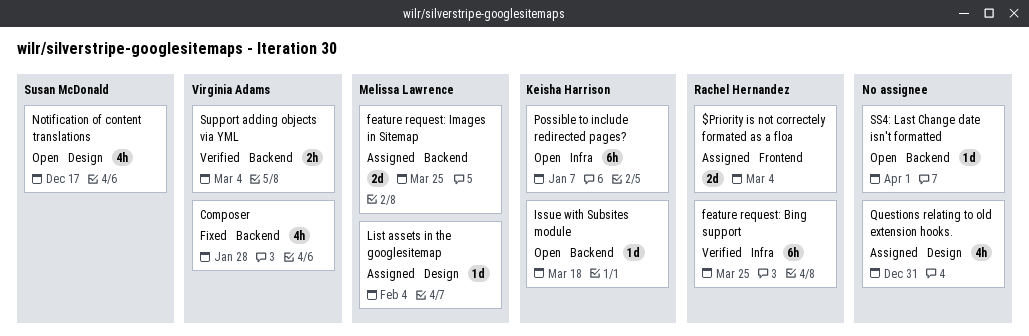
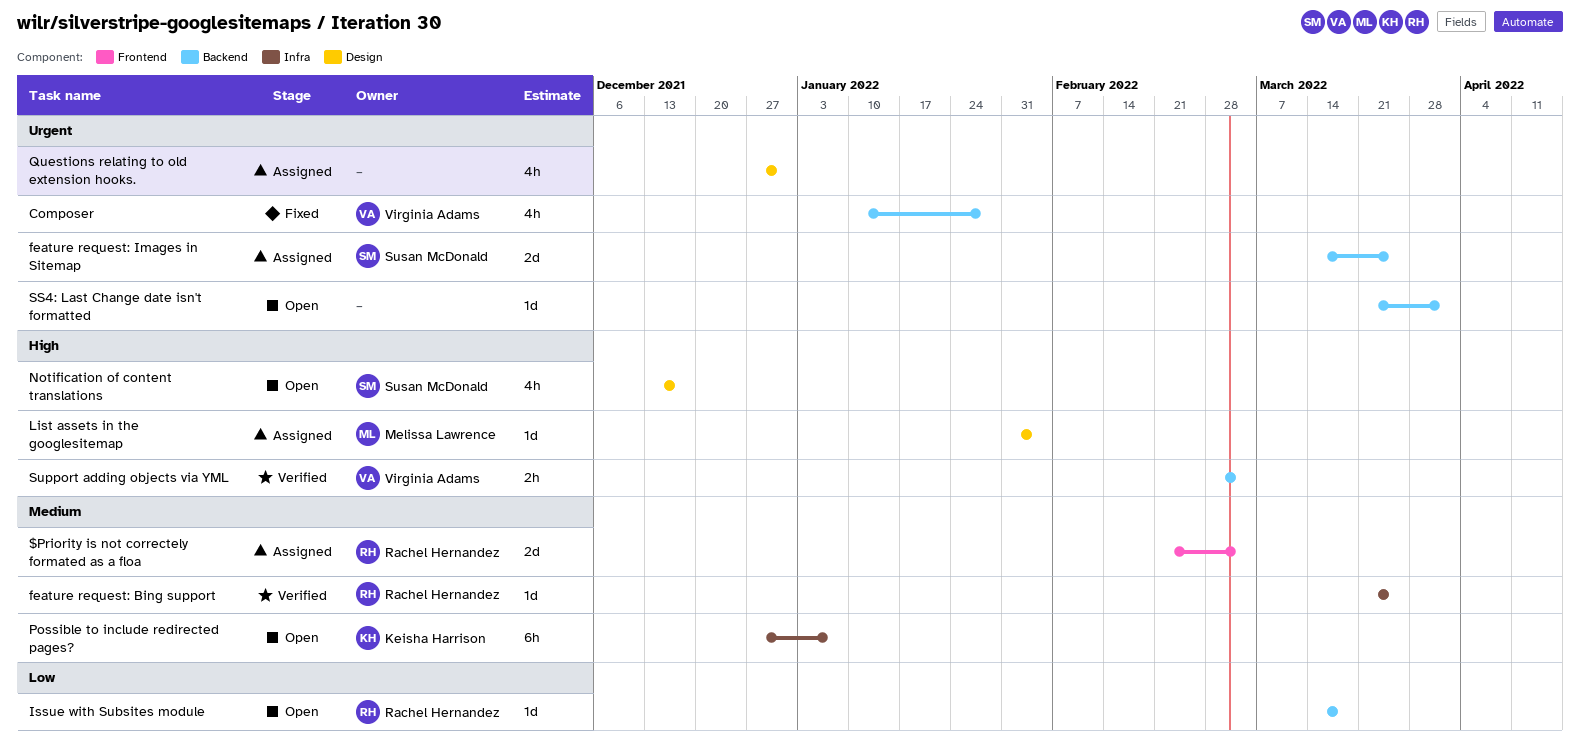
feature request: Bing support, estimate: 6h -> 1d
feature request: Images in Sitemap, owner: Melissa Lawrence -> Susan McDonald
Issue with Subsites module, owner: Keisha Harrison -> Rachel Hernandez

